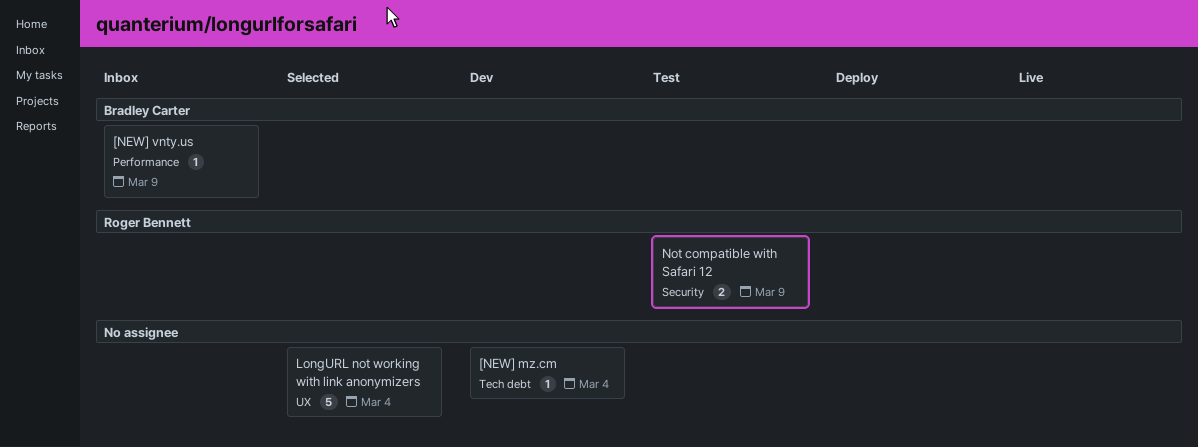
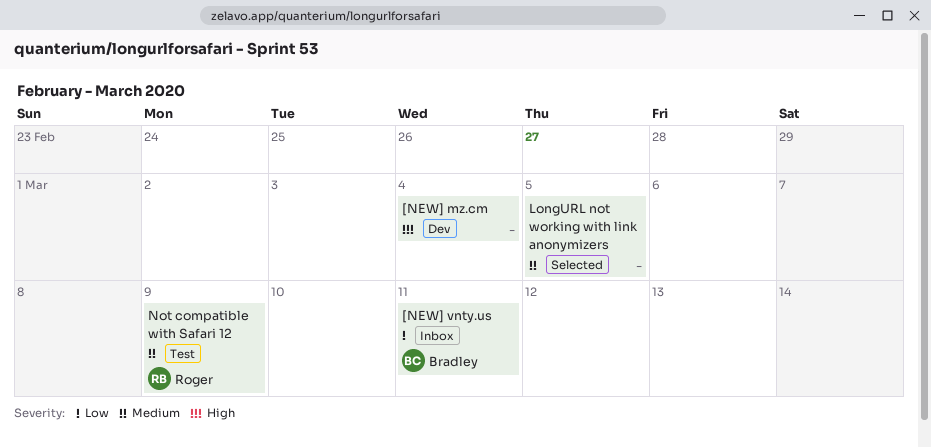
[NEW] vnty.us, due: Mar 9 -> Mar 11
LongURL not working with link anonymizers, due: Mar 4 -> Mar 5

